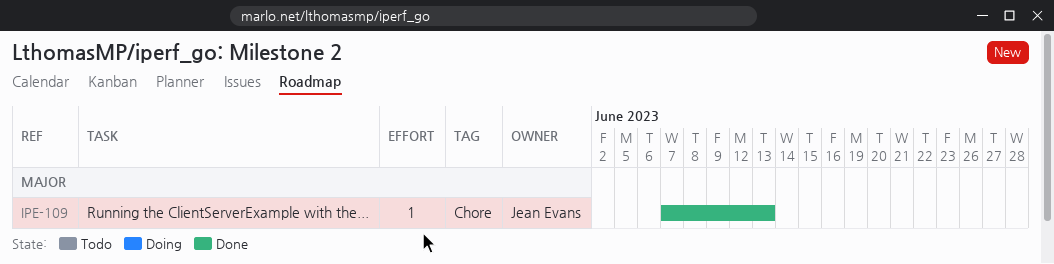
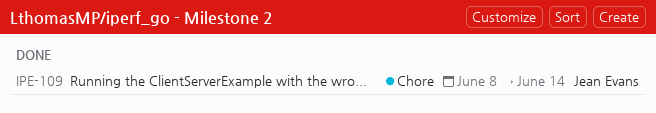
IPE-109, start: Jun 7 -> Jun 8
IPE-109, due: Jun 13 -> Jun 14

